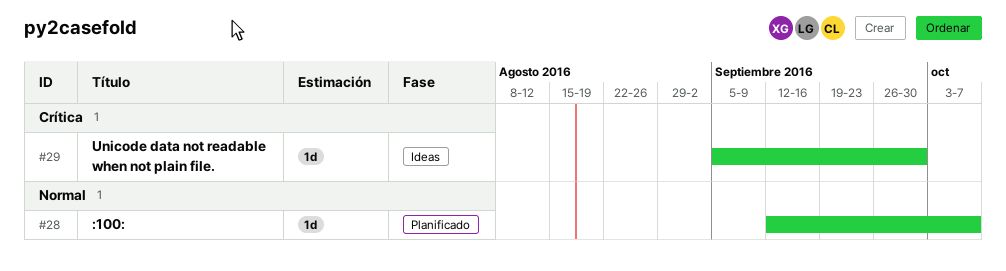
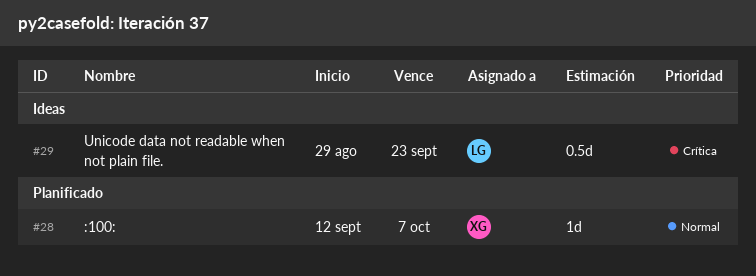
#29, estimate: 1d -> 0.5d
#29, start: Sep 5 -> Aug 29
#29, due: Sep 30 -> Sep 23

